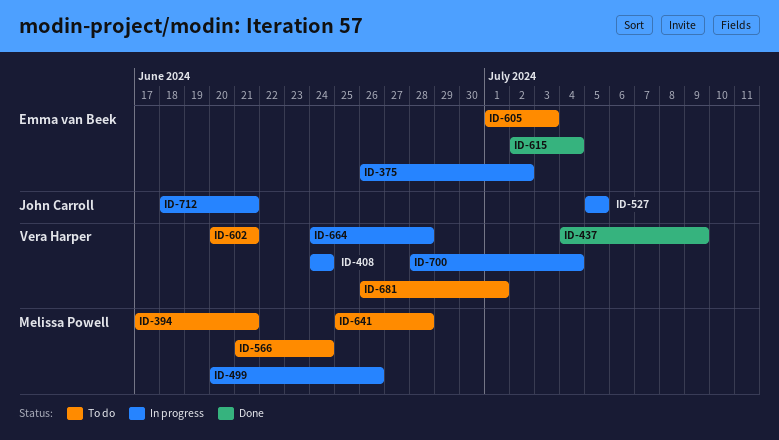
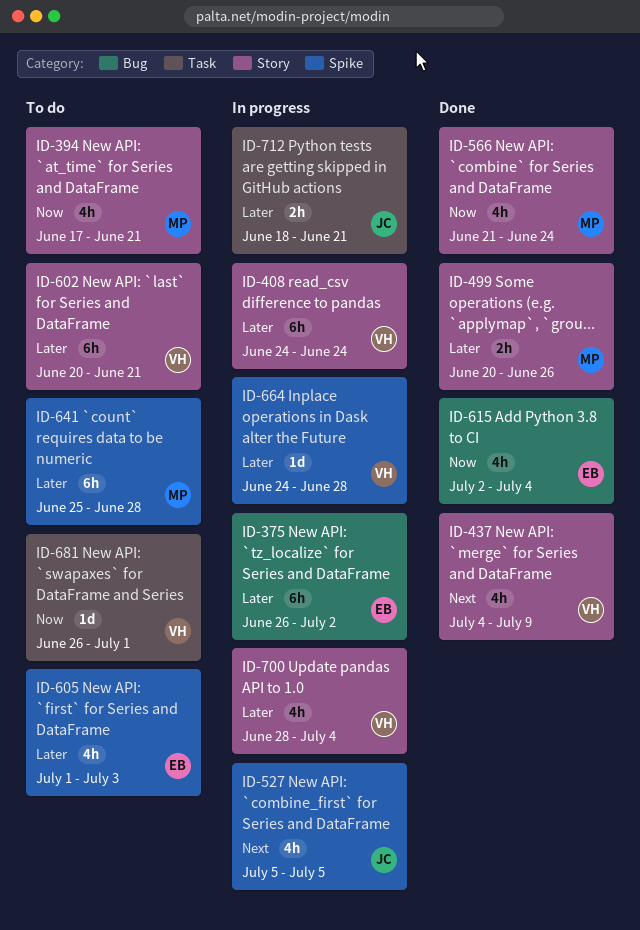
ID-499, status: In progress -> Done
ID-566, status: To do -> Done

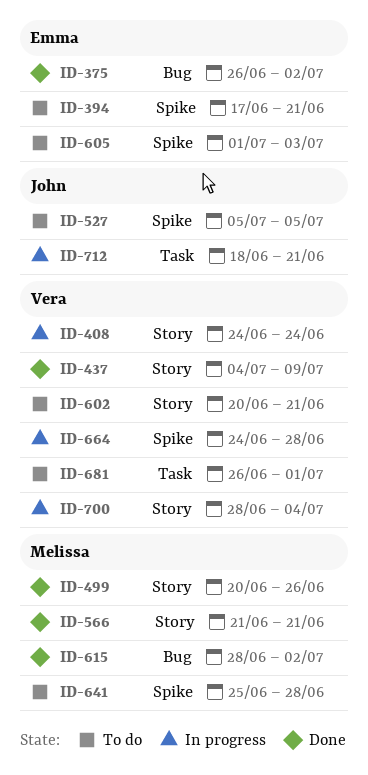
ID-375, status: In progress -> Done
ID-394, owner: Melissa -> Emma
ID-394, label: Story -> Spike
ID-527, status: In progress -> To do
ID-566, due: Jun 24 -> Jun 21
ID-615, owner: Emma -> Melissa
ID-615, start: Jul 2 -> Jun 28
ID-615, due: Jul 4 -> Jul 2

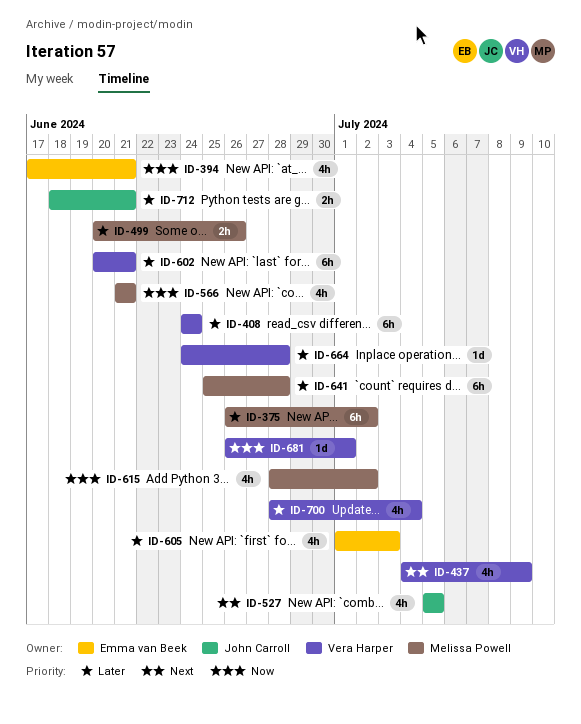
ID-375, owner: Emma van Beek -> Melissa Powell

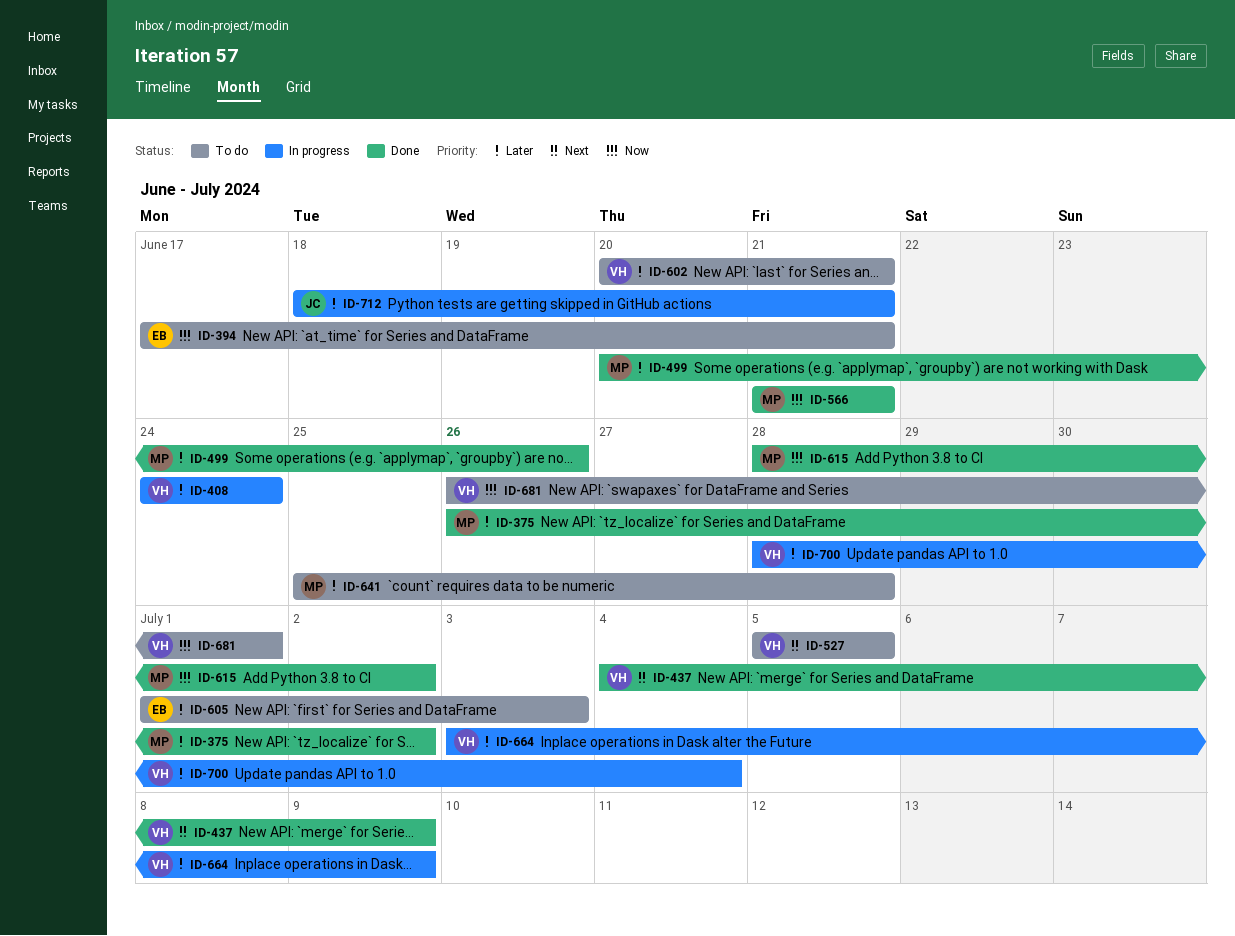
ID-527, owner: John Carroll -> Vera Harper
ID-664, start: Jun 24 -> Jul 3
ID-664, due: Jun 28 -> Jul 9

